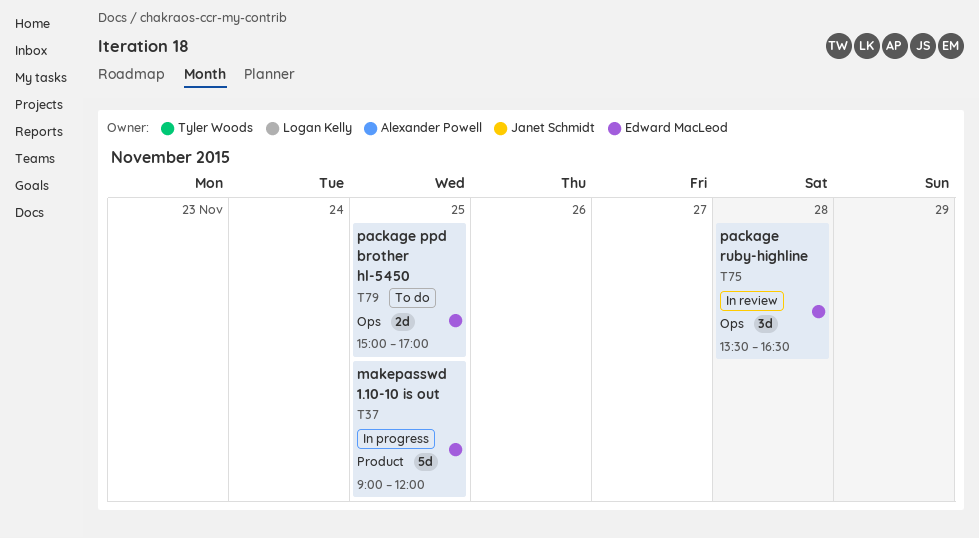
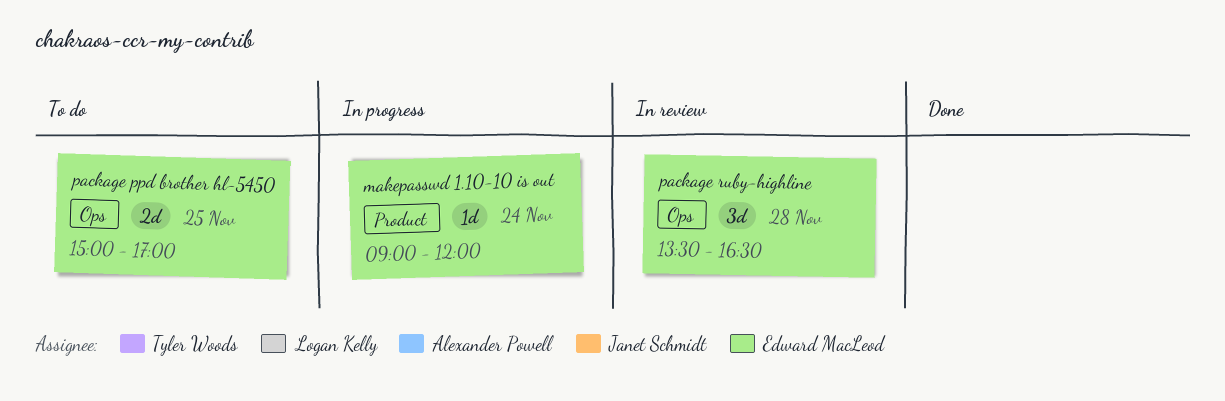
makepasswd 1.10-10 is out, estimate: 5d -> 1d
makepasswd 1.10-10 is out, day: Nov 25 -> Nov 24

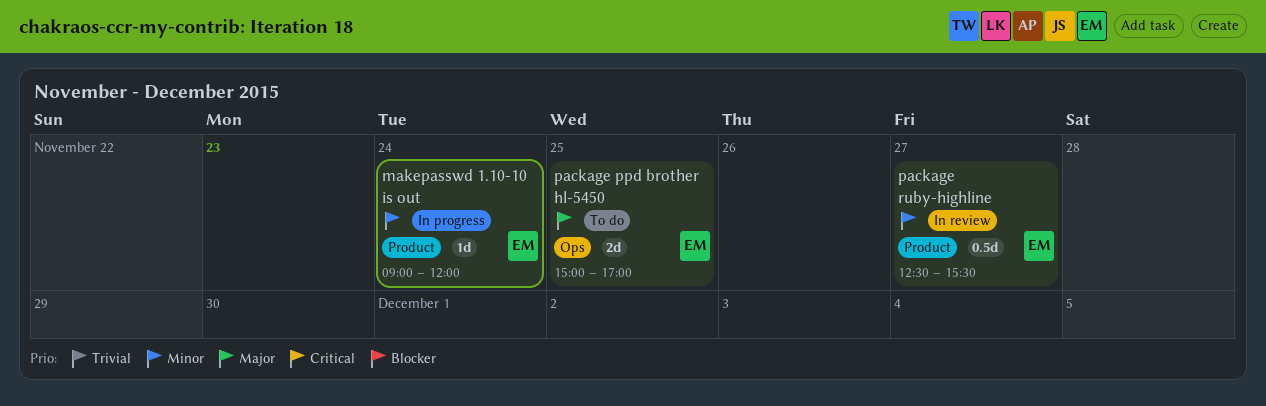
package ruby-highline, label: Ops -> Product
package ruby-highline, estimate: 3d -> 0.5d
package ruby-highline, day: Nov 28 -> Nov 27
package ruby-highline, begins: 13:30 -> 12:30
package ruby-highline, ends: 16:30 -> 15:30

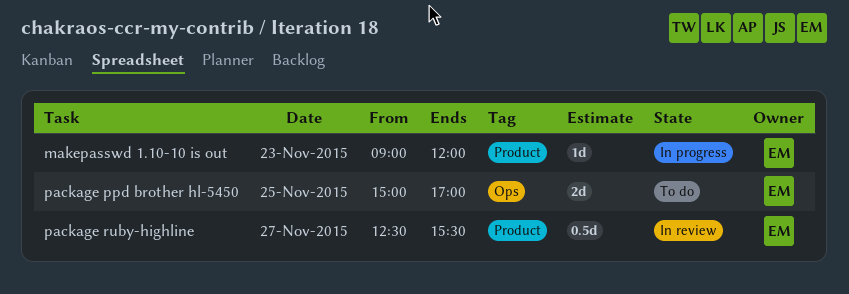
makepasswd 1.10-10 is out, day: Nov 24 -> Nov 23

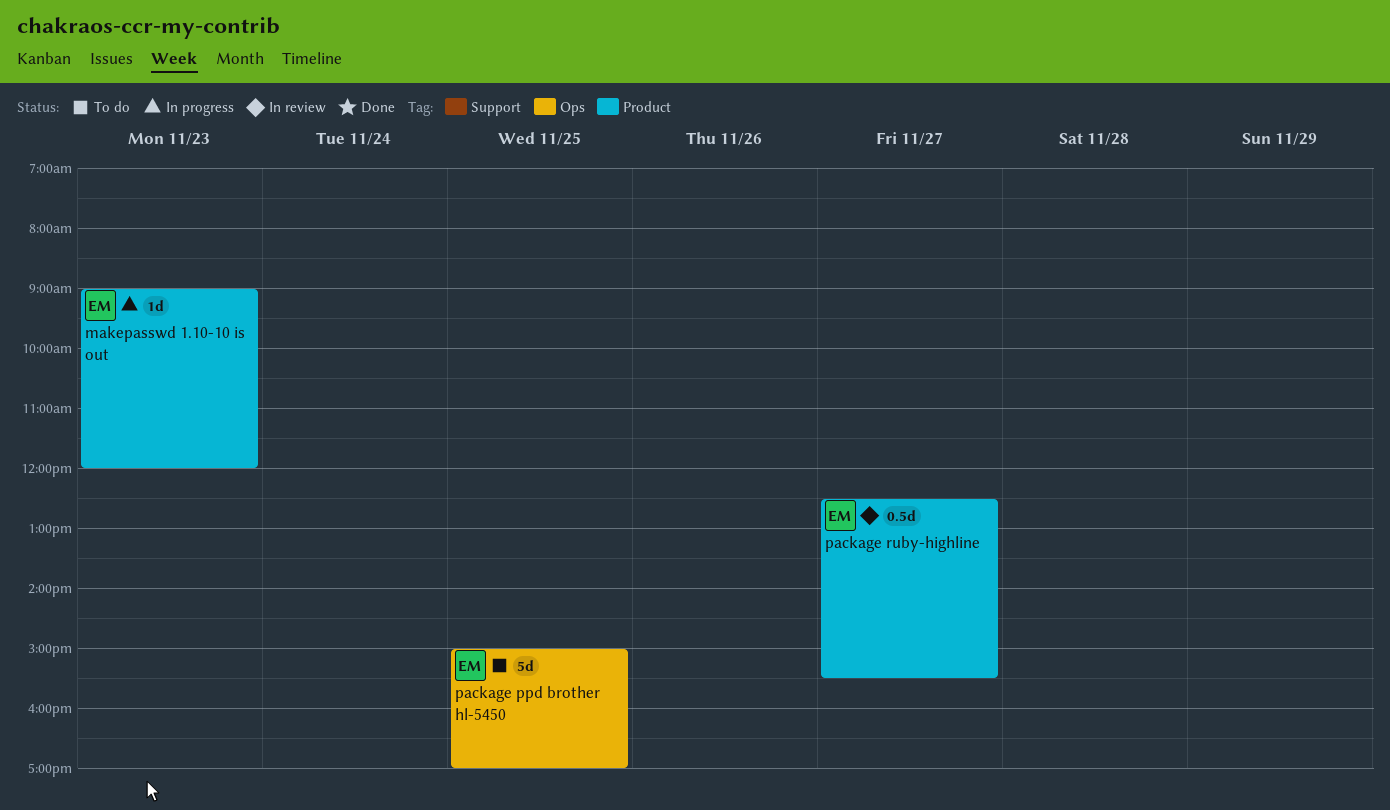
package ppd brother hl-5450, estimate: 2d -> 5d

